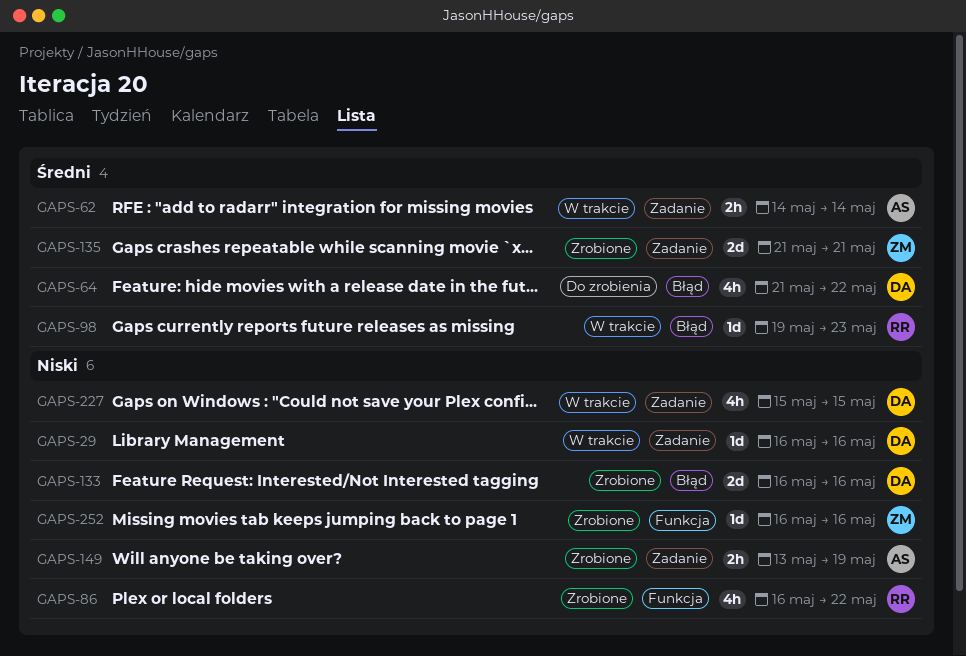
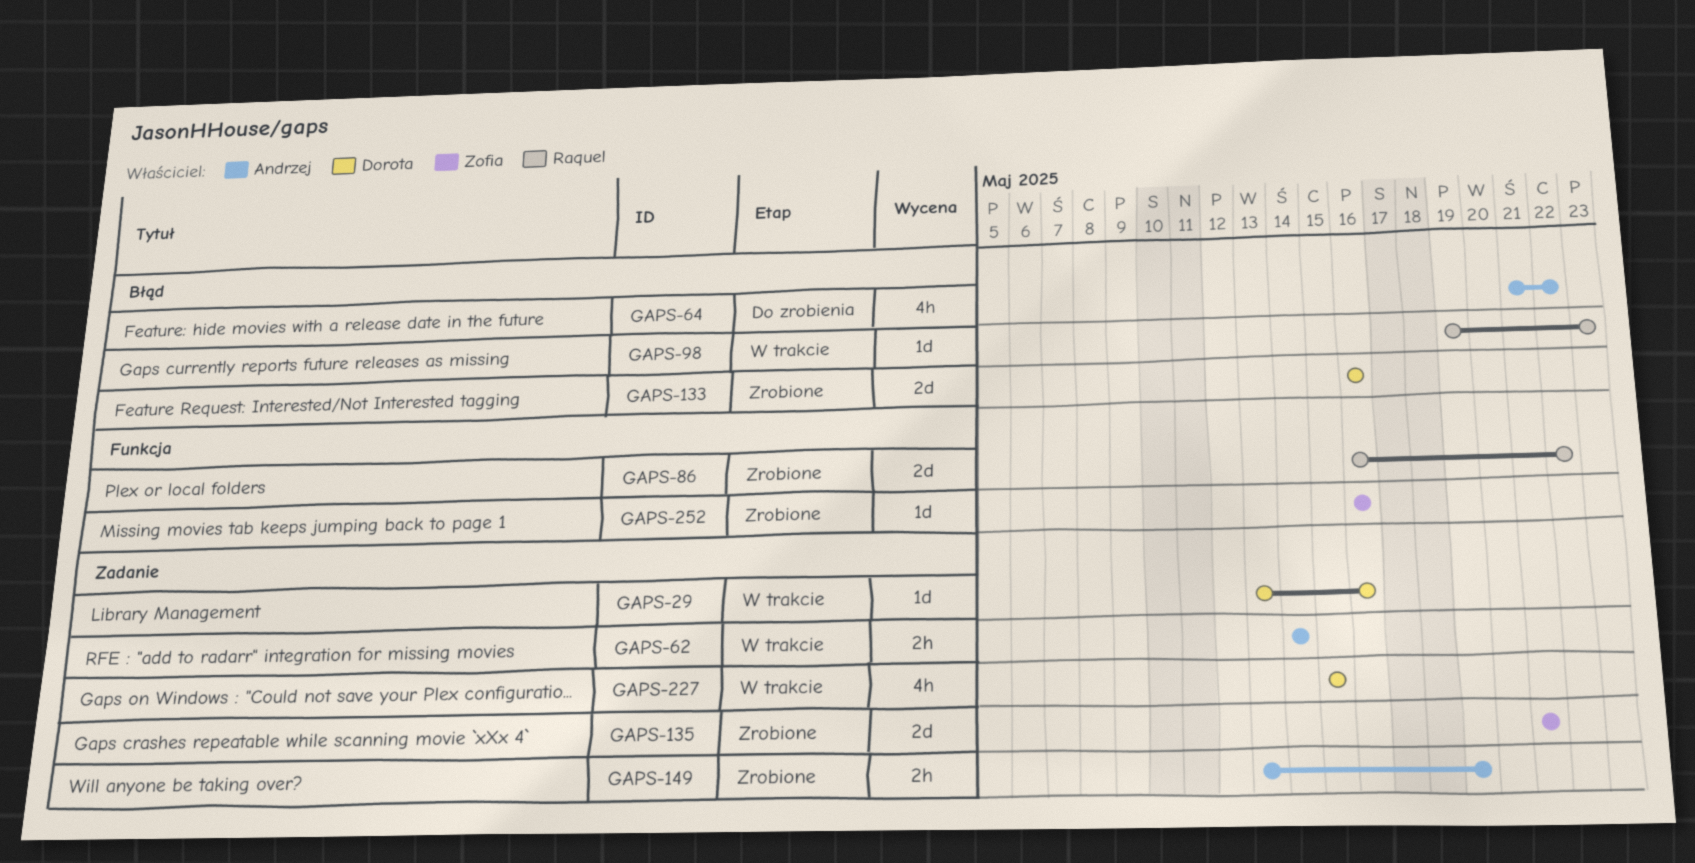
GAPS-29, start: May 16 -> May 13
GAPS-64, owner: Dorota -> Andrzej
GAPS-86, estimate: 4h -> 2d

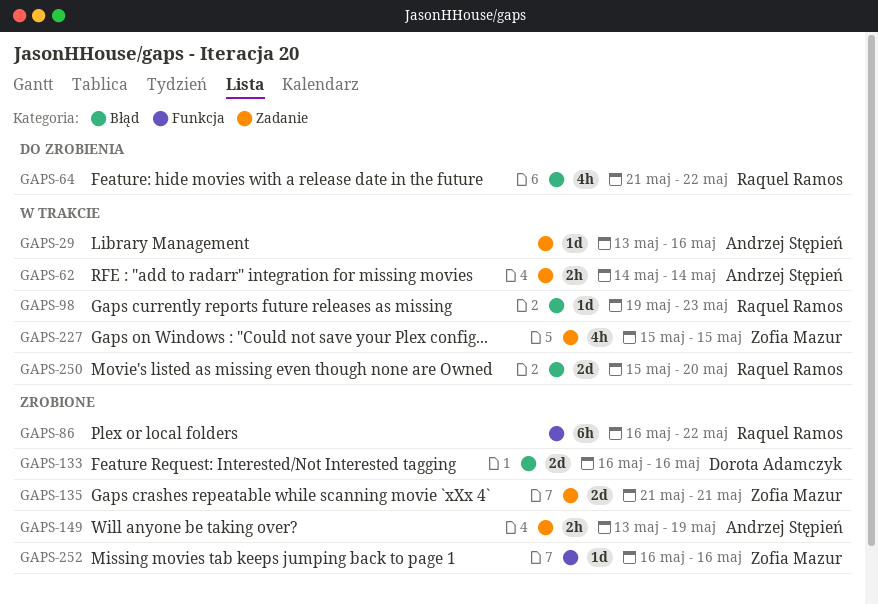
GAPS-29, owner: Dorota Adamczyk -> Andrzej Stępień
GAPS-64, owner: Andrzej Stępień -> Raquel Ramos
GAPS-86, estimate: 2d -> 6h
GAPS-227, owner: Dorota Adamczyk -> Zofia Mazur
GAPS-250: none -> present

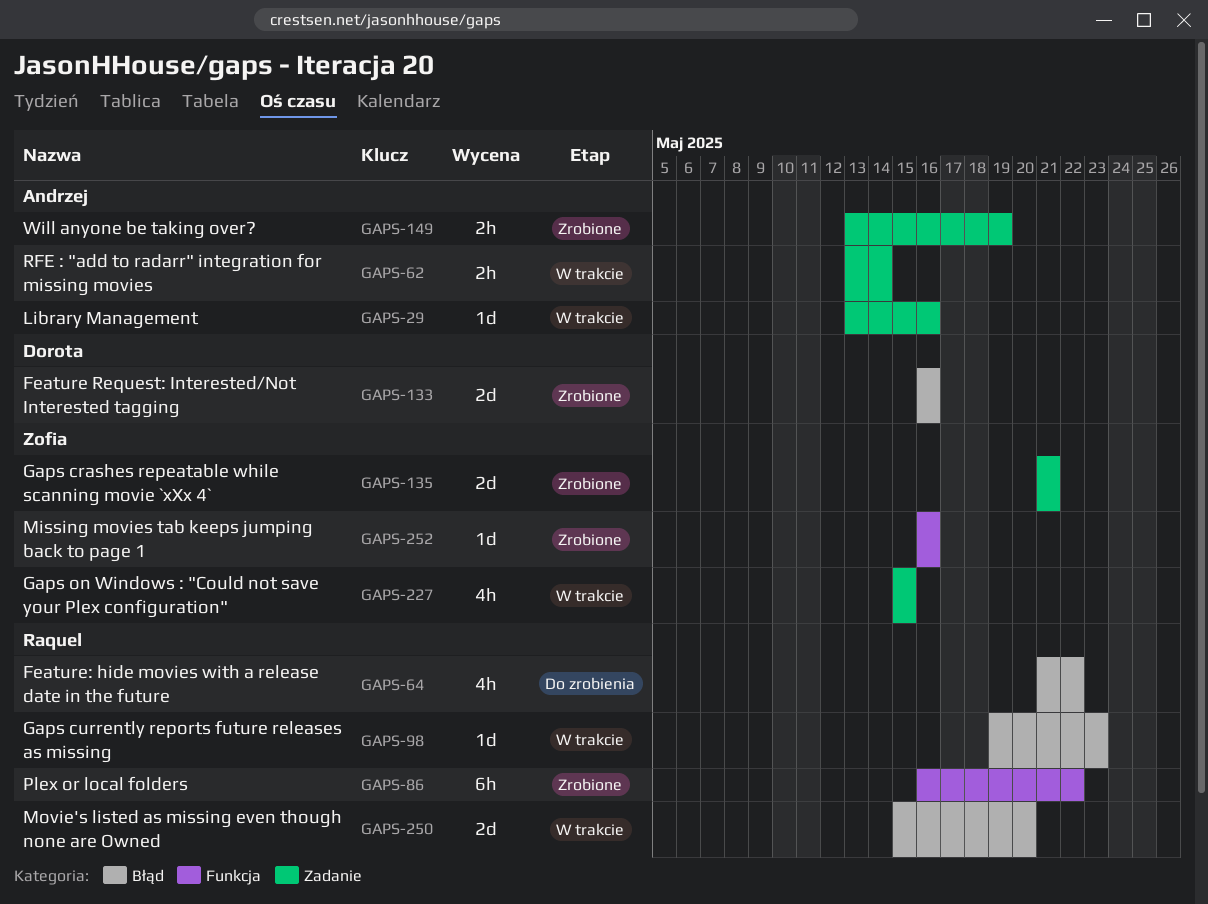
GAPS-62, start: May 14 -> May 13

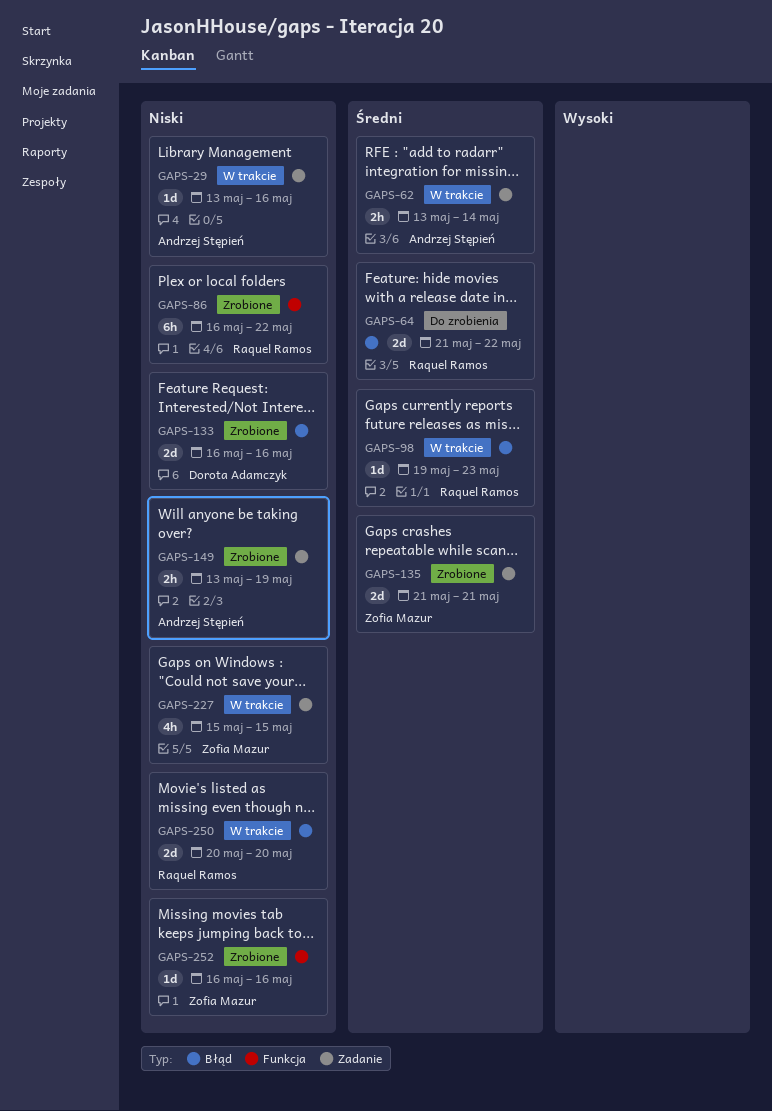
GAPS-64, estimate: 4h -> 2d
GAPS-250, start: May 15 -> May 20

